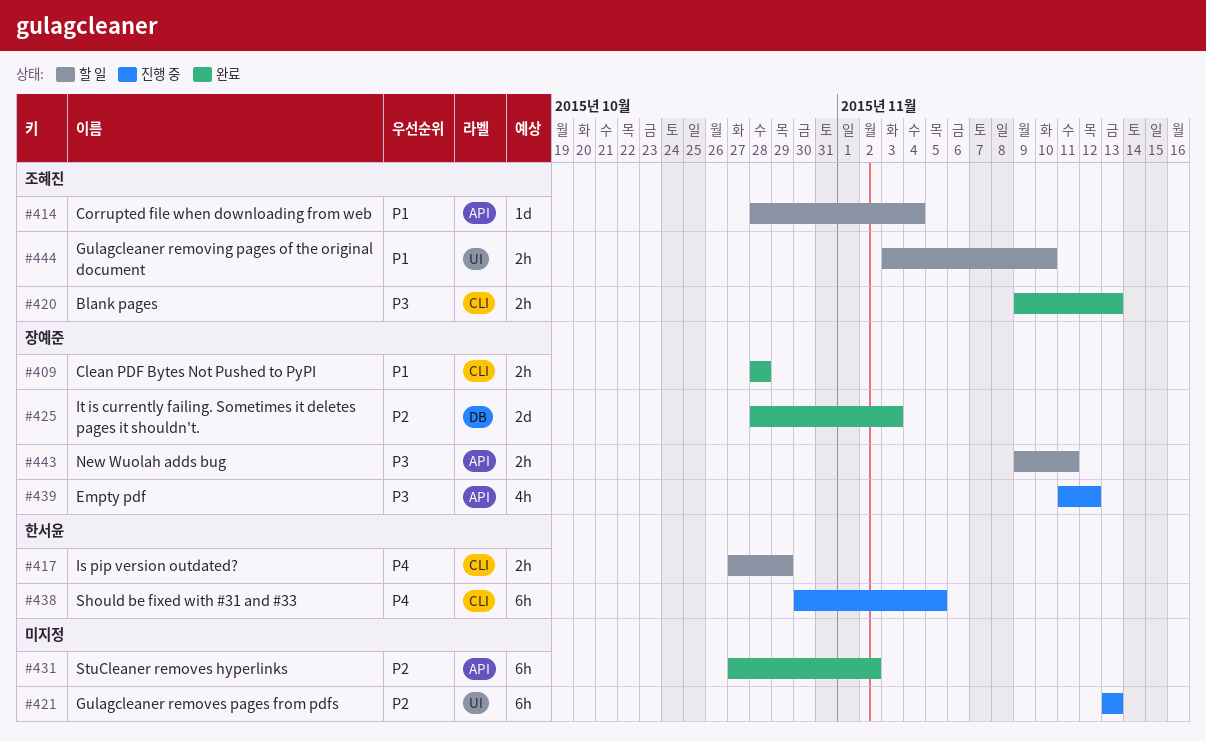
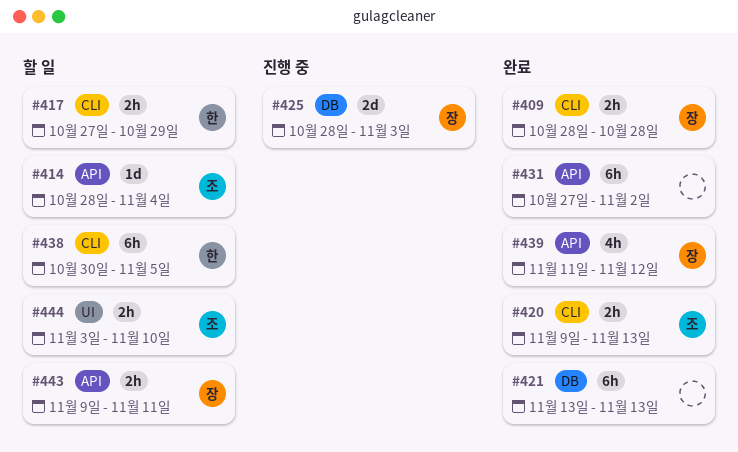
#421, status: 진행 중 -> 완료
#421, label: UI -> DB
#425, status: 완료 -> 진행 중
#438, status: 진행 중 -> 할 일
#439, status: 진행 중 -> 완료

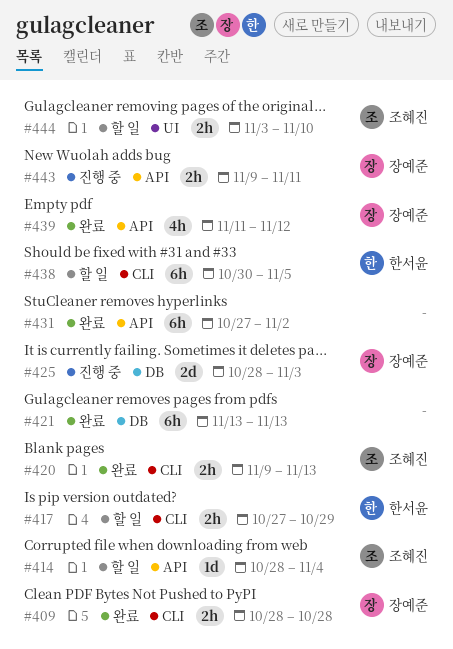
#443, status: 할 일 -> 진행 중

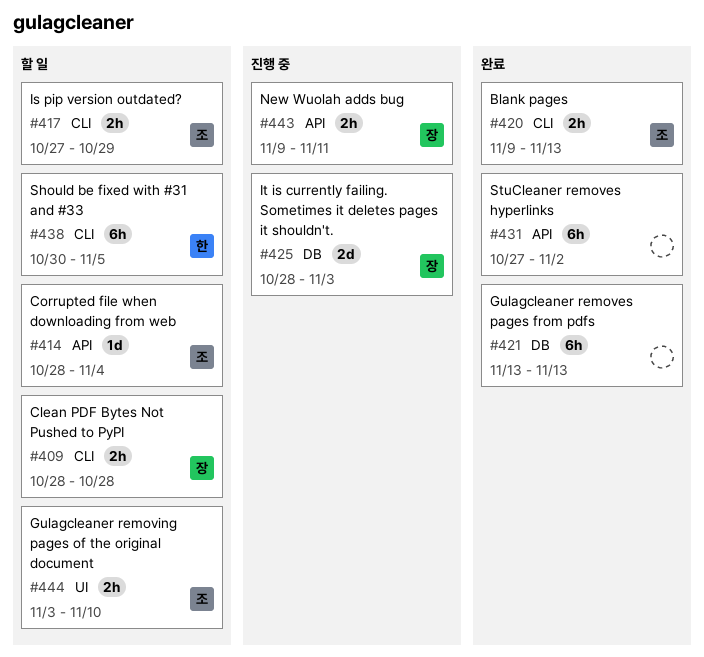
#409, status: 완료 -> 할 일
#417, owner: 한서윤 -> 조혜진
#439: present -> none

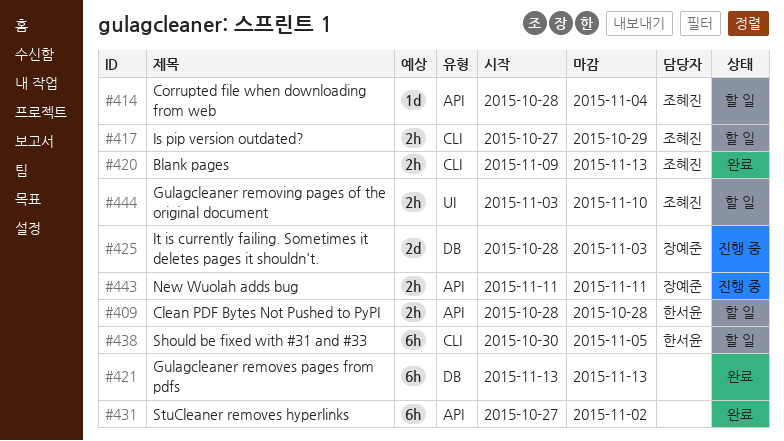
#409, owner: 장예준 -> 한서윤
#409, label: CLI -> API
#443, start: Nov 9 -> Nov 11

